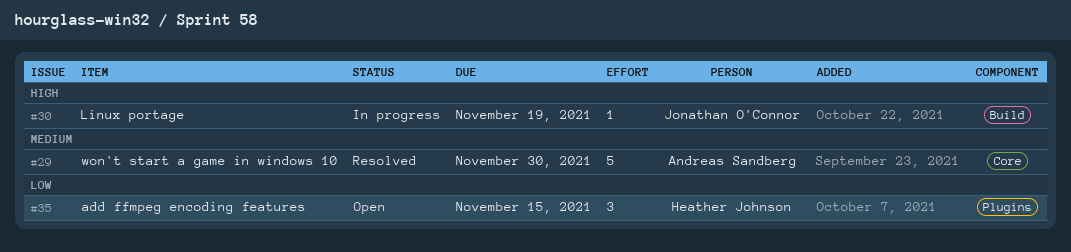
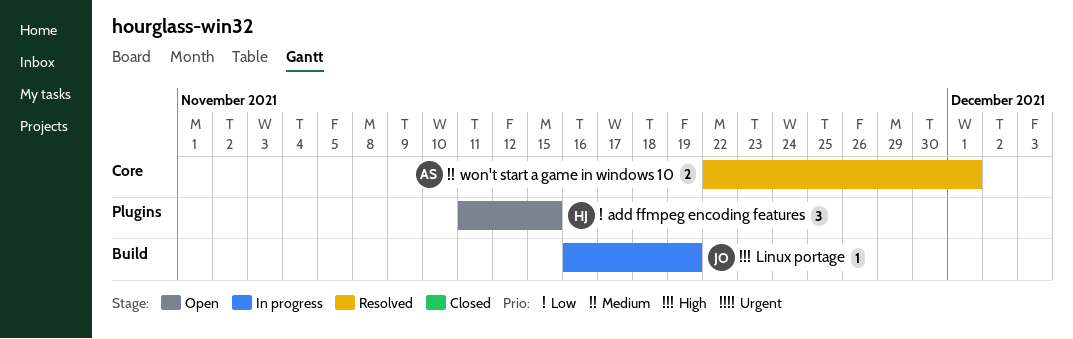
won't start a game in windows 10, estimate: 5 -> 2
won't start a game in windows 10, due: Nov 30 -> Dec 1

